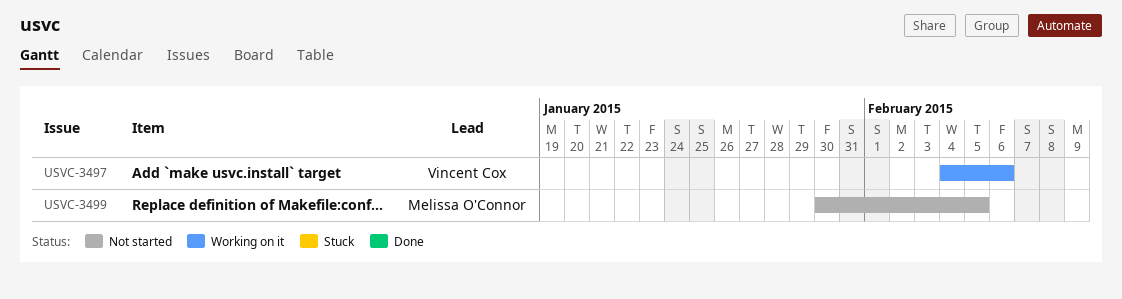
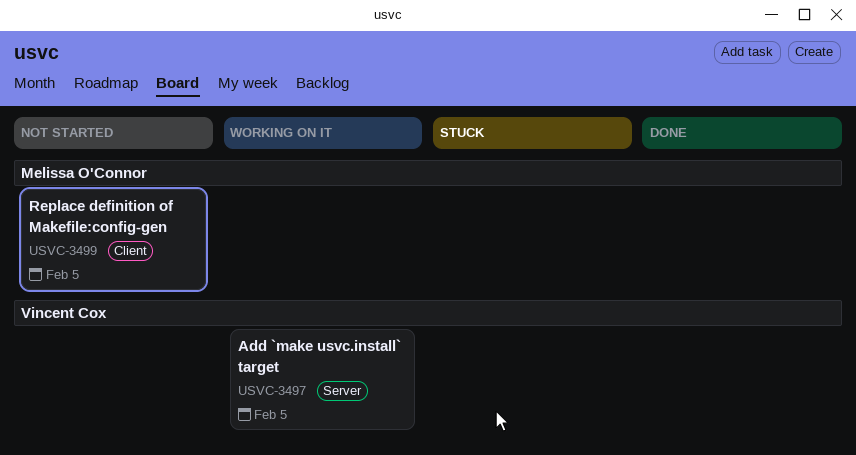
USVC-3497, due: Feb 6 -> Feb 5

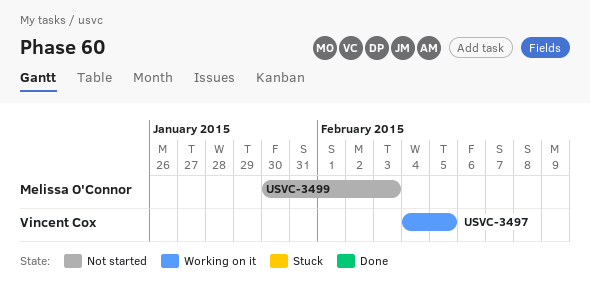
USVC-3499, due: Feb 5 -> Feb 3

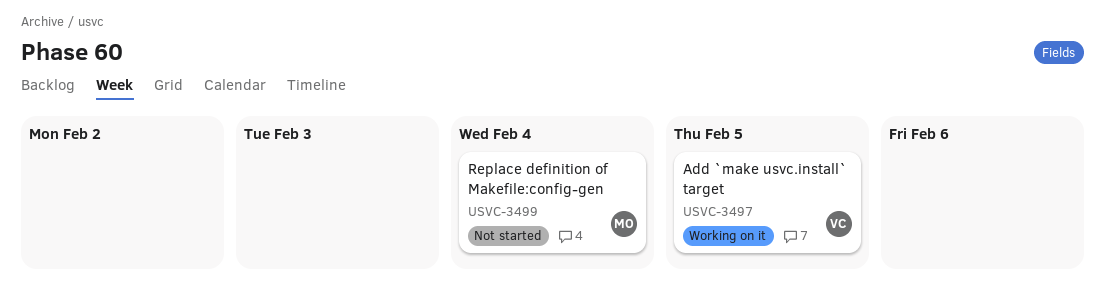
USVC-3499, due: Feb 3 -> Feb 4

